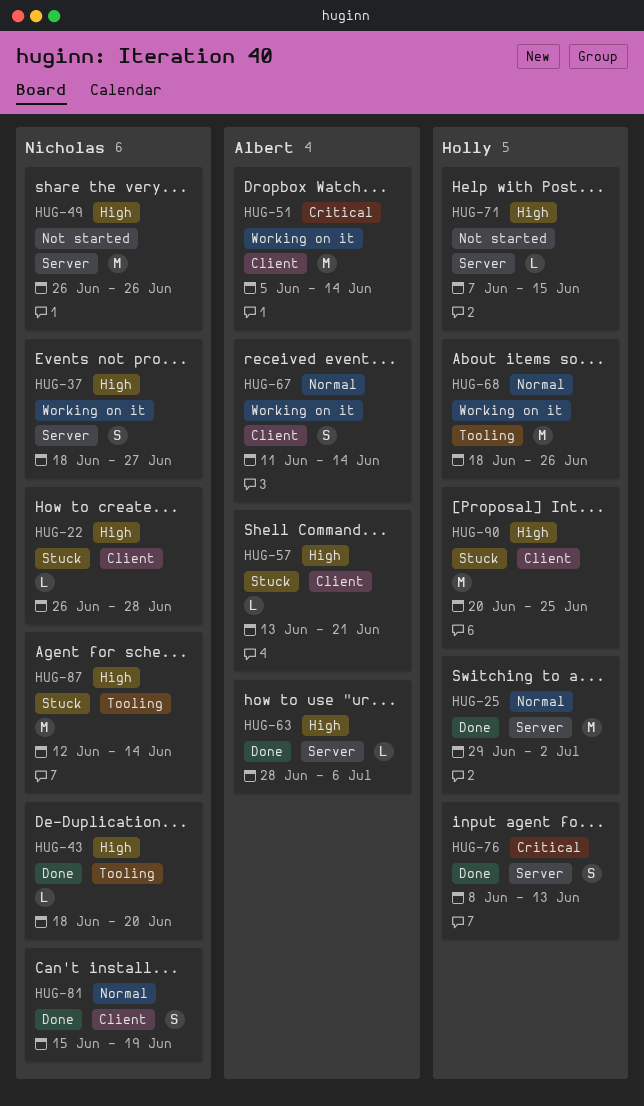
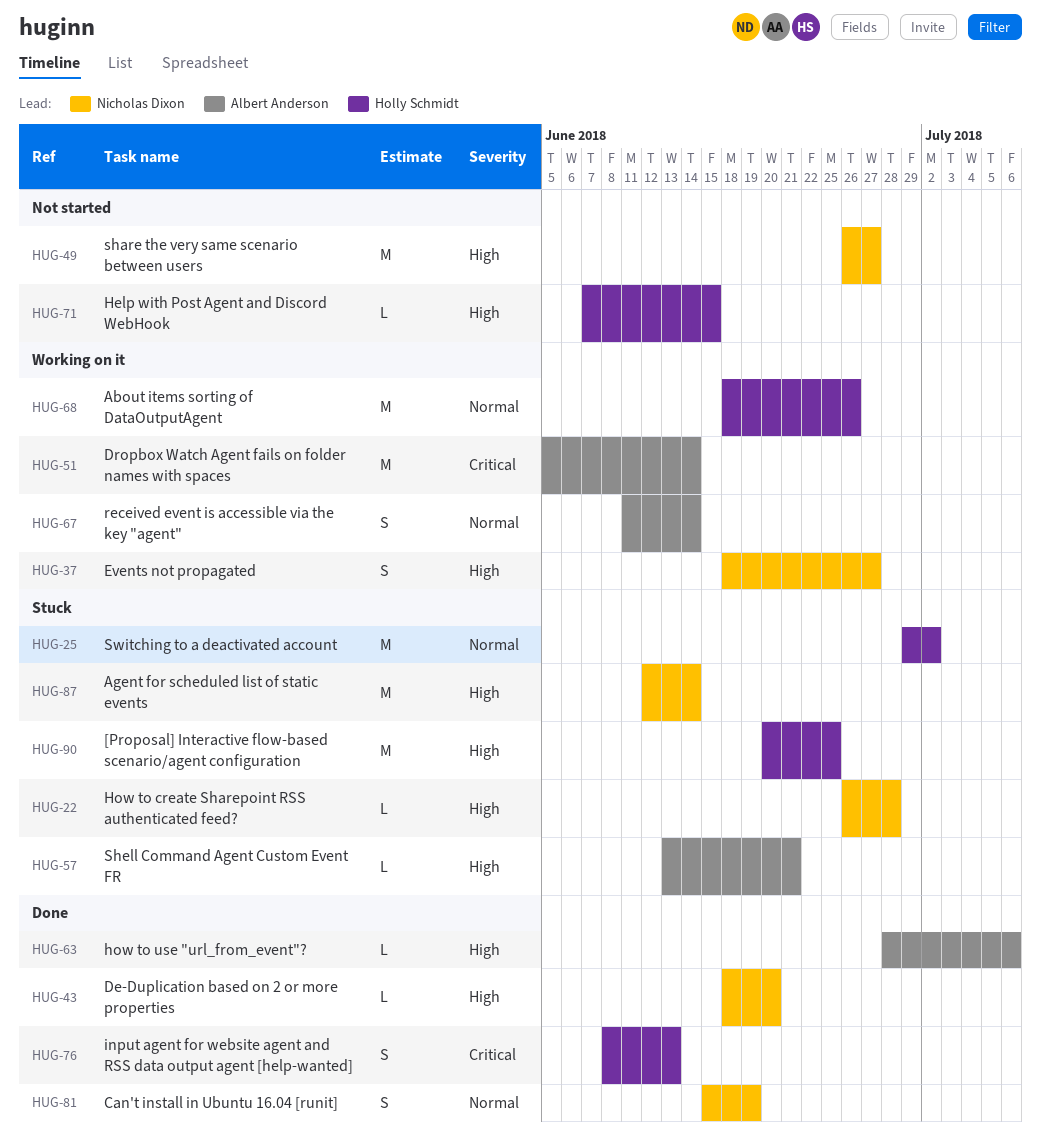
HUG-25, status: Done -> Stuck
HUG-49, due: Jun 26 -> Jun 27

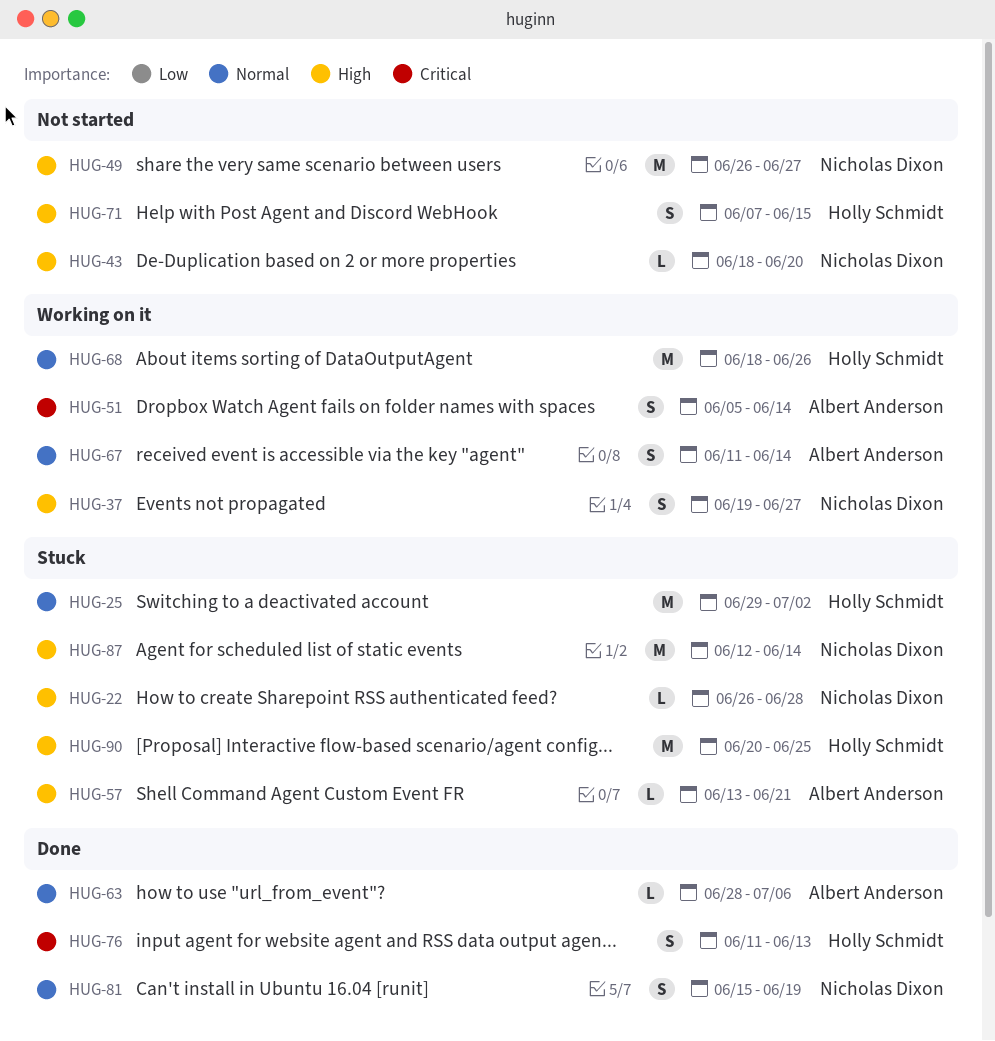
HUG-37, start: Jun 18 -> Jun 19
HUG-43, status: Done -> Not started
HUG-51, estimate: M -> S
HUG-63, priority: High -> Normal
HUG-71, estimate: L -> S
HUG-76, start: Jun 8 -> Jun 11

